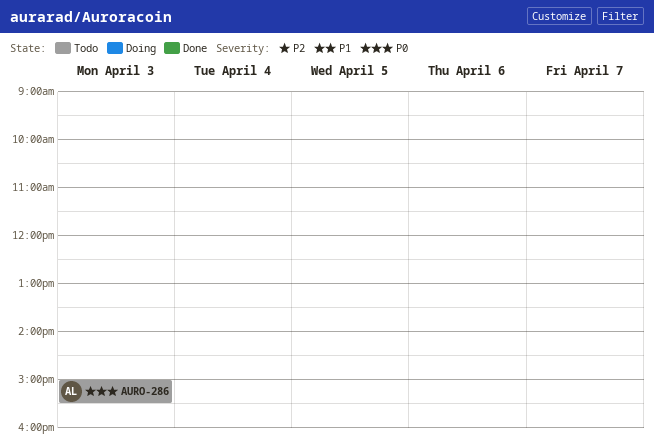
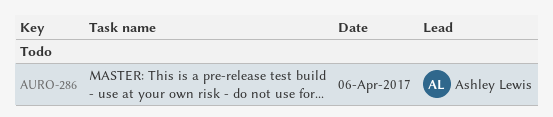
AURO-286, day: Apr 3 -> Apr 6

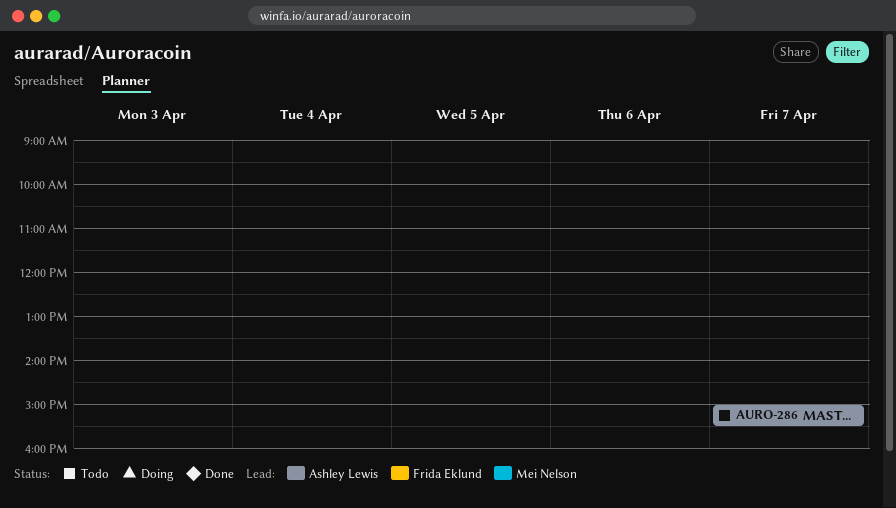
AURO-286, day: Apr 6 -> Apr 7

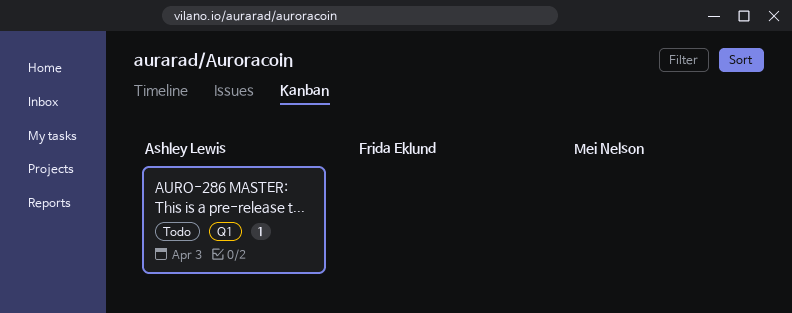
AURO-286, day: Apr 7 -> Apr 3

